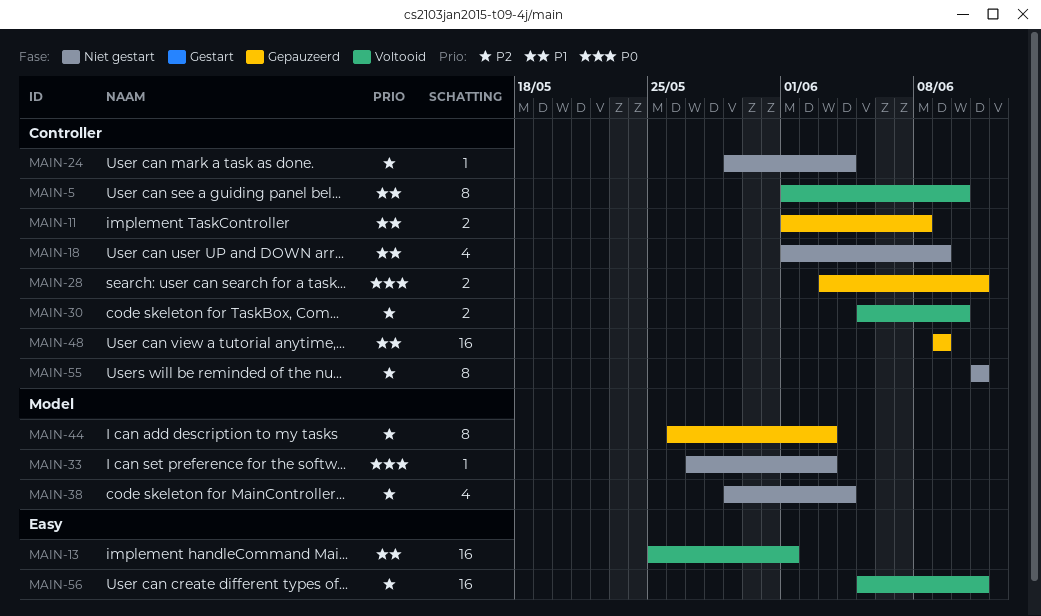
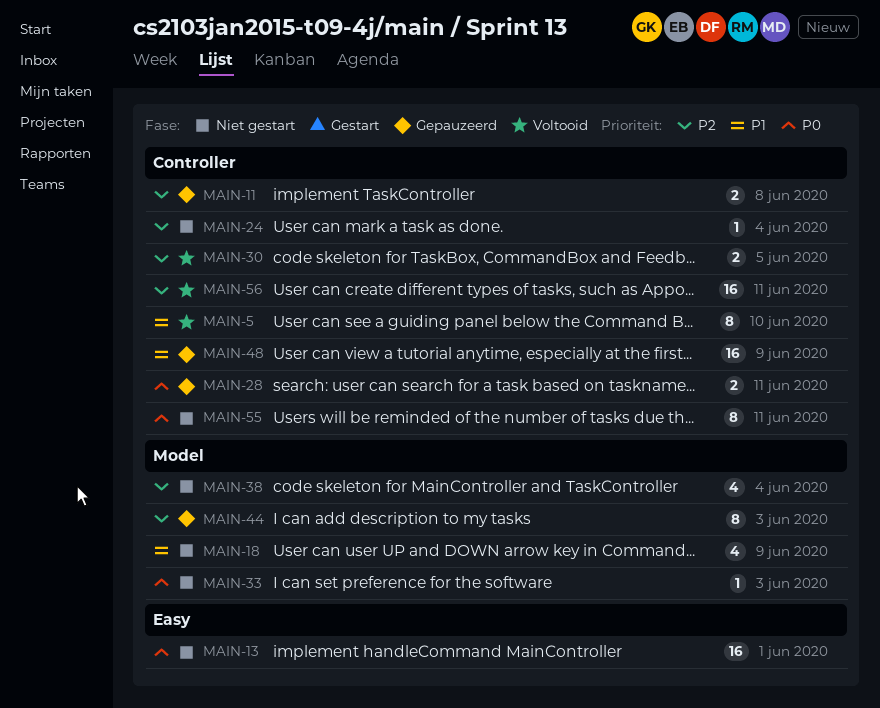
MAIN-11, priority: P1 -> P2
MAIN-13, status: Voltooid -> Niet gestart
MAIN-13, priority: P1 -> P0
MAIN-18, label: Controller -> Model
MAIN-30, due: Jun 10 -> Jun 5
MAIN-55, priority: P2 -> P0
MAIN-56, label: Easy -> Controller

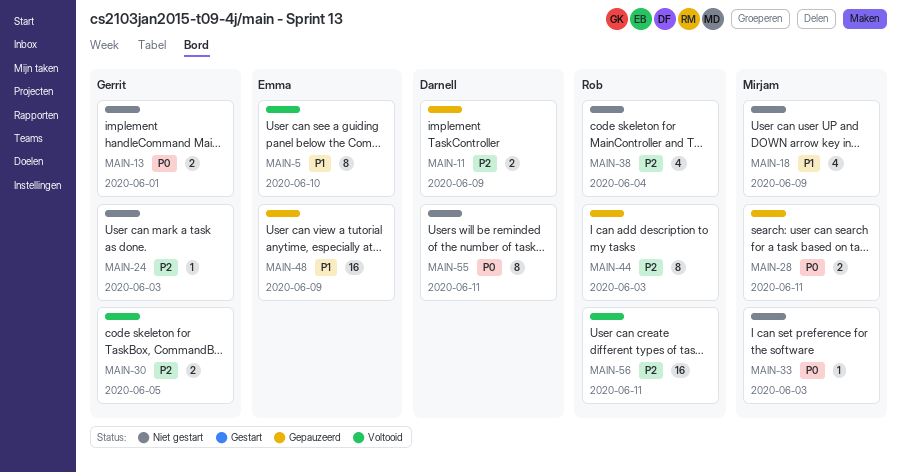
MAIN-11, due: Jun 8 -> Jun 9
MAIN-13, estimate: 16 -> 2
MAIN-24, due: Jun 4 -> Jun 3

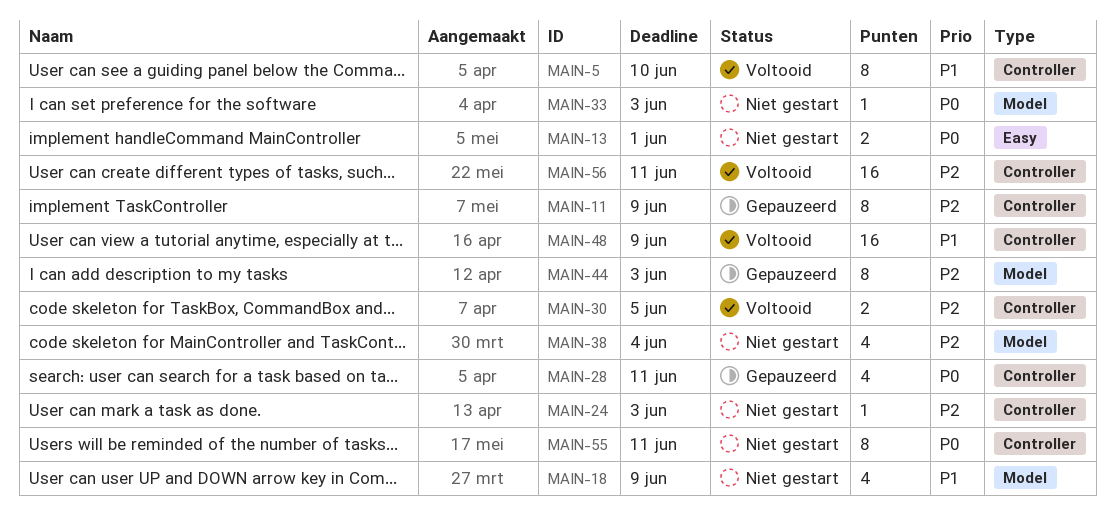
MAIN-11, estimate: 2 -> 8
MAIN-28, estimate: 2 -> 4
MAIN-48, status: Gepauzeerd -> Voltooid

